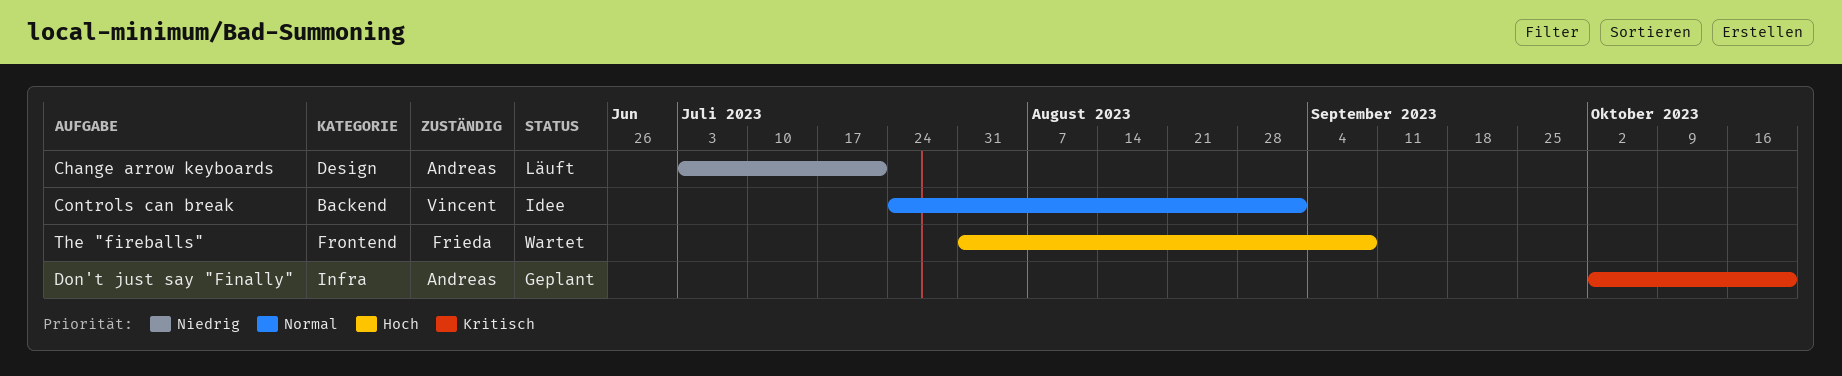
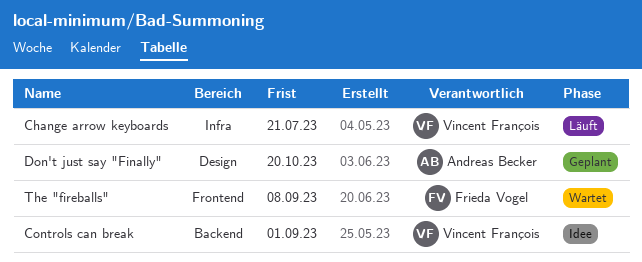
Change arrow keyboards, owner: Andreas Becker -> Vincent François
Change arrow keyboards, label: Design -> Infra
Don't just say "Finally", label: Infra -> Design

